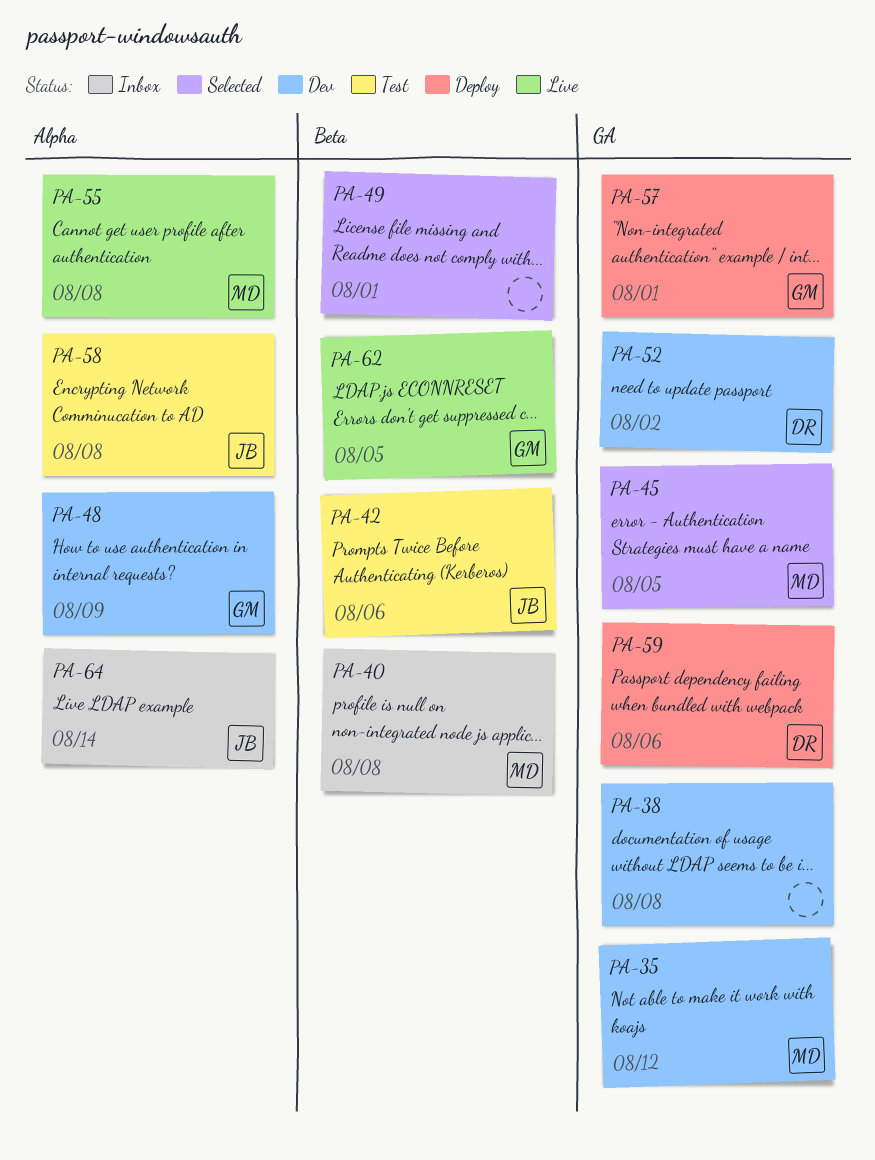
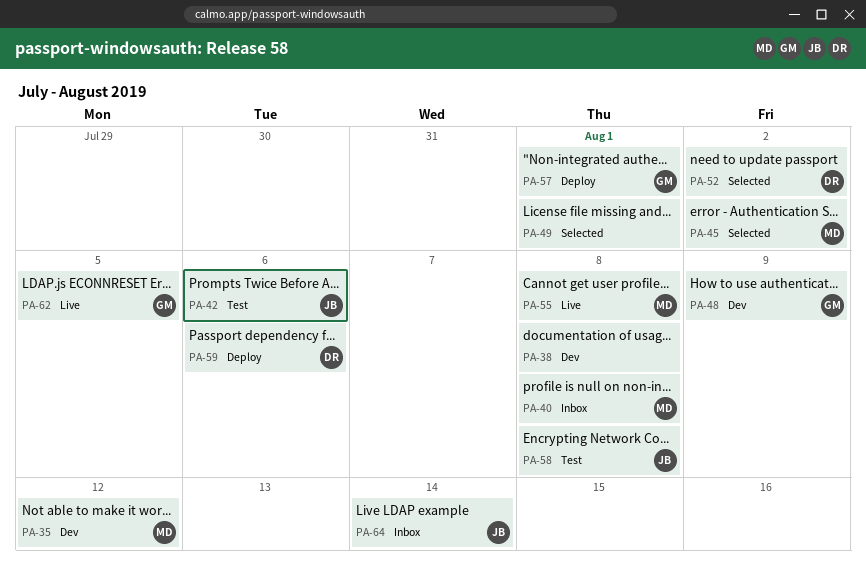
PA-45, due: Aug 5 -> Aug 2
PA-52, status: Dev -> Selected

